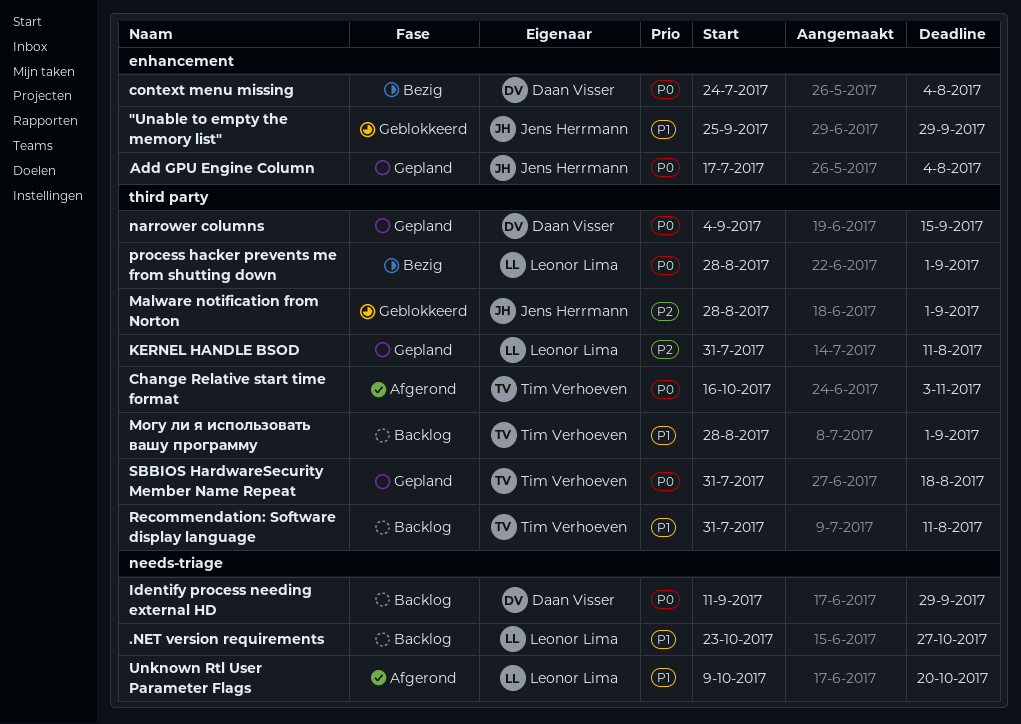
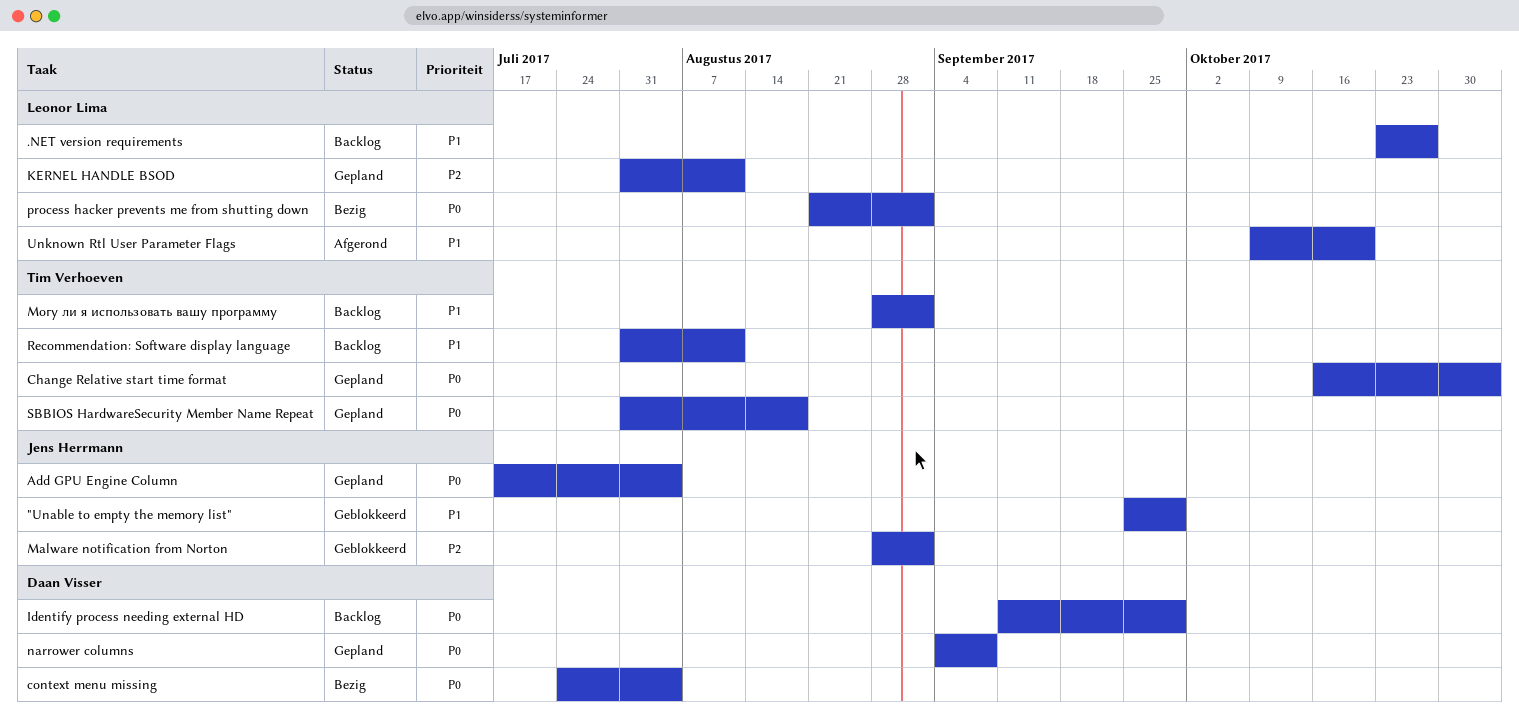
Change Relative start time format, status: Afgerond -> Gepland
narrower columns, due: Sep 15 -> Sep 8
process hacker prevents me from shutting down, start: Aug 28 -> Aug 21

